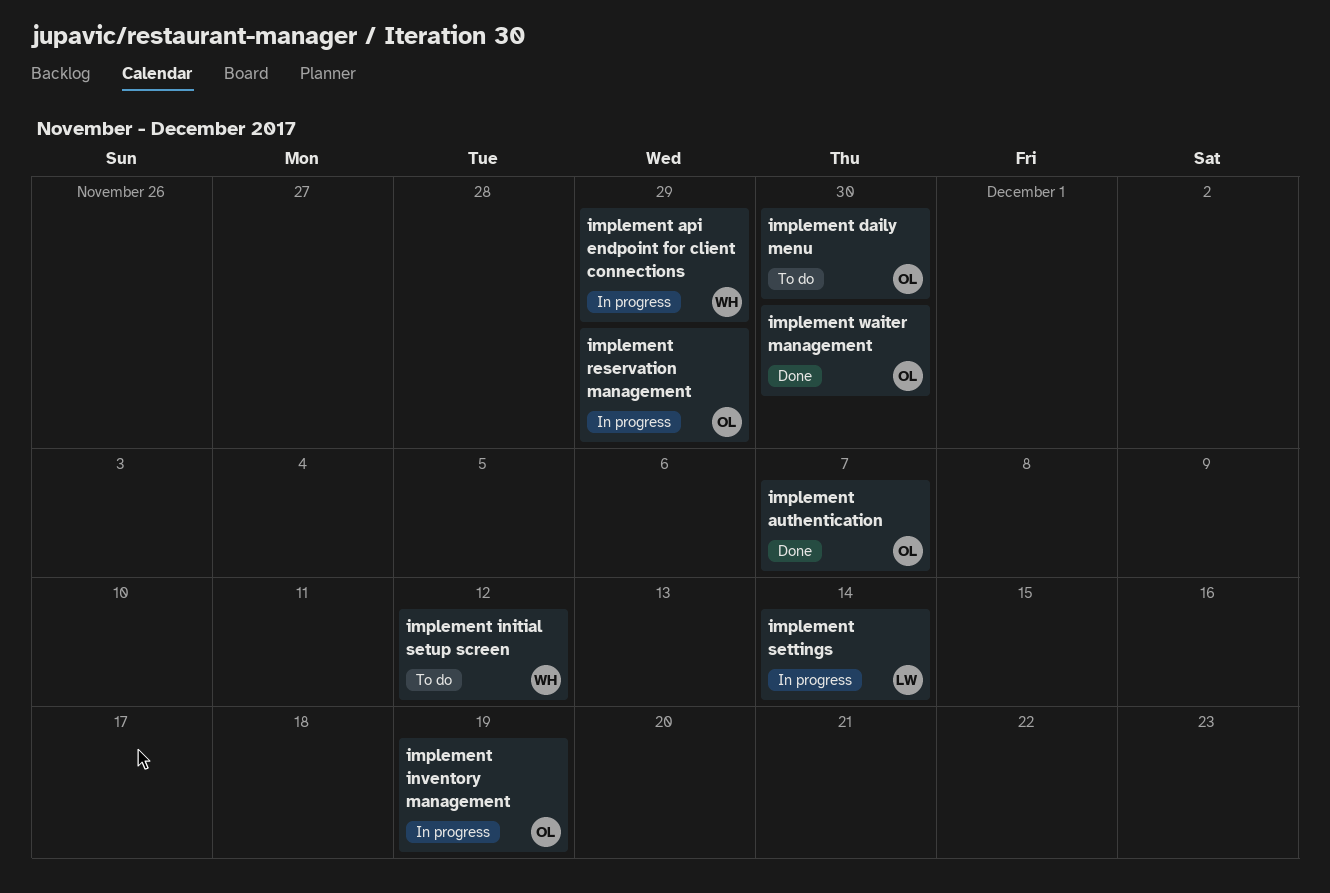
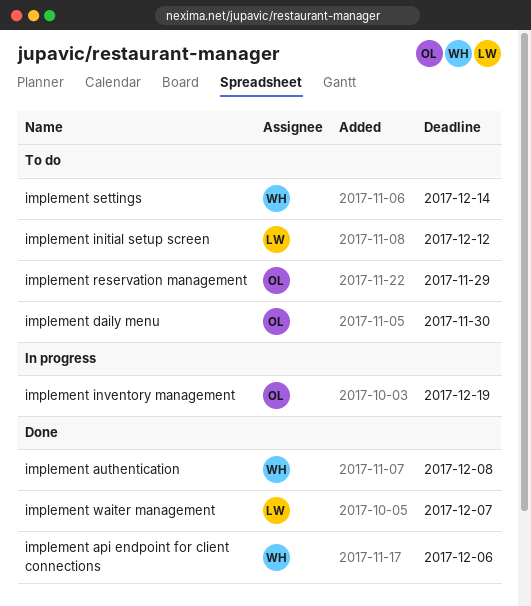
implement api endpoint for client connections, status: In progress -> Done
implement api endpoint for client connections, due: Nov 29 -> Dec 6
implement authentication, owner: OL -> WH
implement authentication, due: Dec 7 -> Dec 8
implement initial setup screen, owner: WH -> LW
implement reservation management, status: In progress -> To do
implement settings, status: In progress -> To do
implement settings, owner: LW -> WH
implement waiter management, owner: OL -> LW
implement waiter management, due: Nov 30 -> Dec 7

